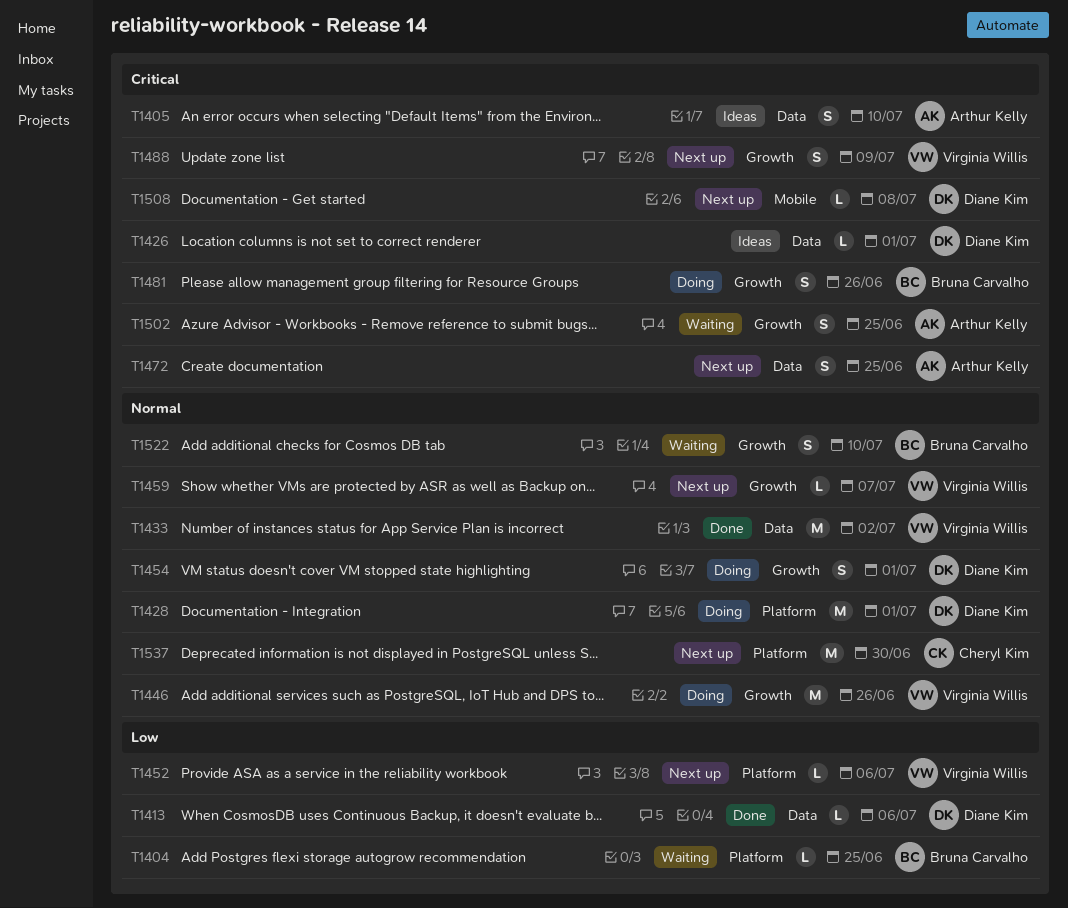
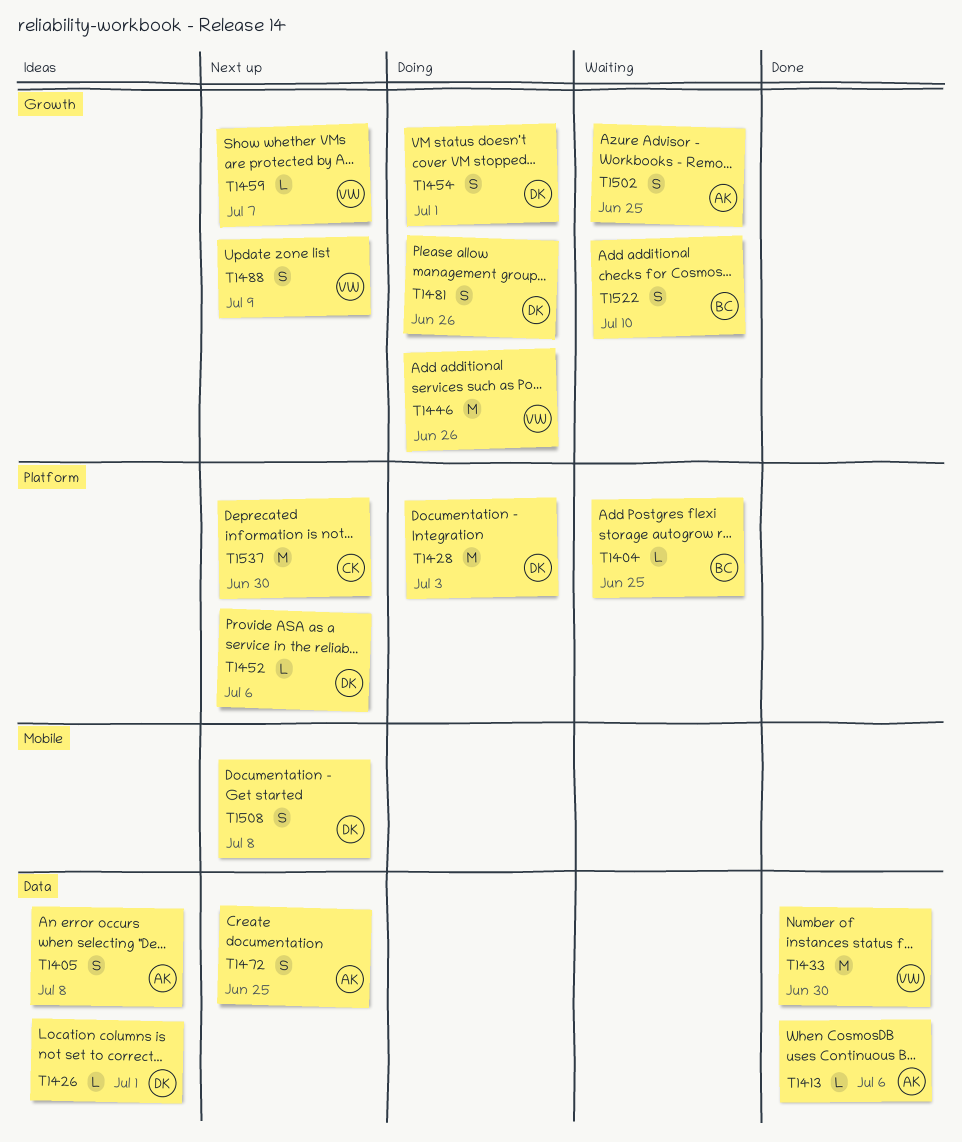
T1405, due: Jul 10 -> Jul 8
T1413, owner: Diane Kim -> Arthur Kelly
T1428, due: Jul 1 -> Jul 3
T1433, due: Jul 2 -> Jun 30
T1452, owner: Virginia Willis -> Diane Kim
T1481, owner: Bruna Carvalho -> Diane Kim
T1508, estimate: L -> S

